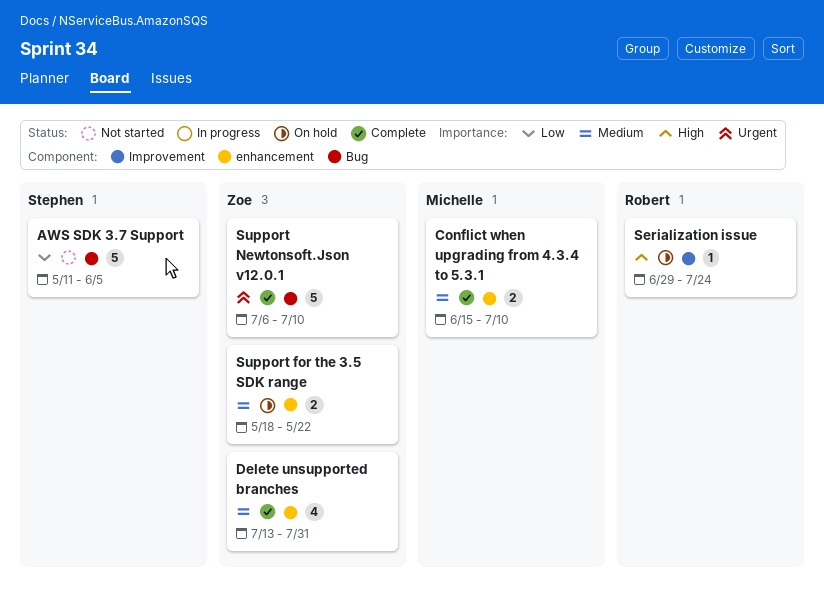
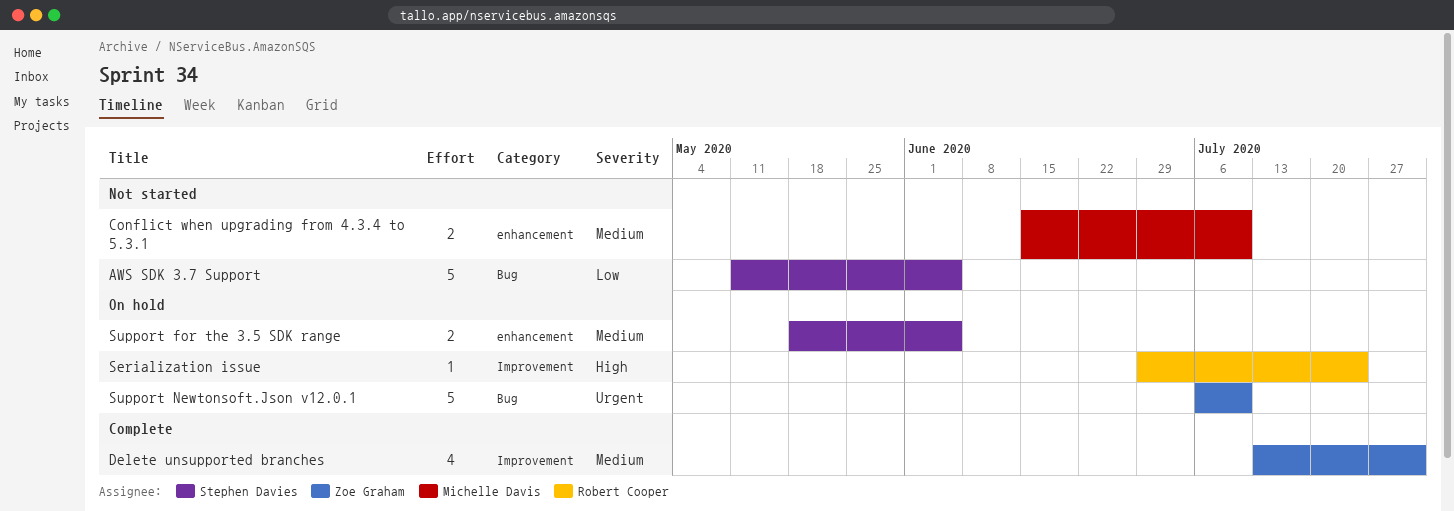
Conflict when upgrading from 4.3.4 to 5.3.1, status: Complete -> Not started
Delete unsupported branches, label: enhancement -> Improvement
Support for the 3.5 SDK range, owner: Zoe Graham -> Stephen Davies
Support for the 3.5 SDK range, due: May 22 -> Jun 5
Support Newtonsoft.Json v12.0.1, status: Complete -> On hold

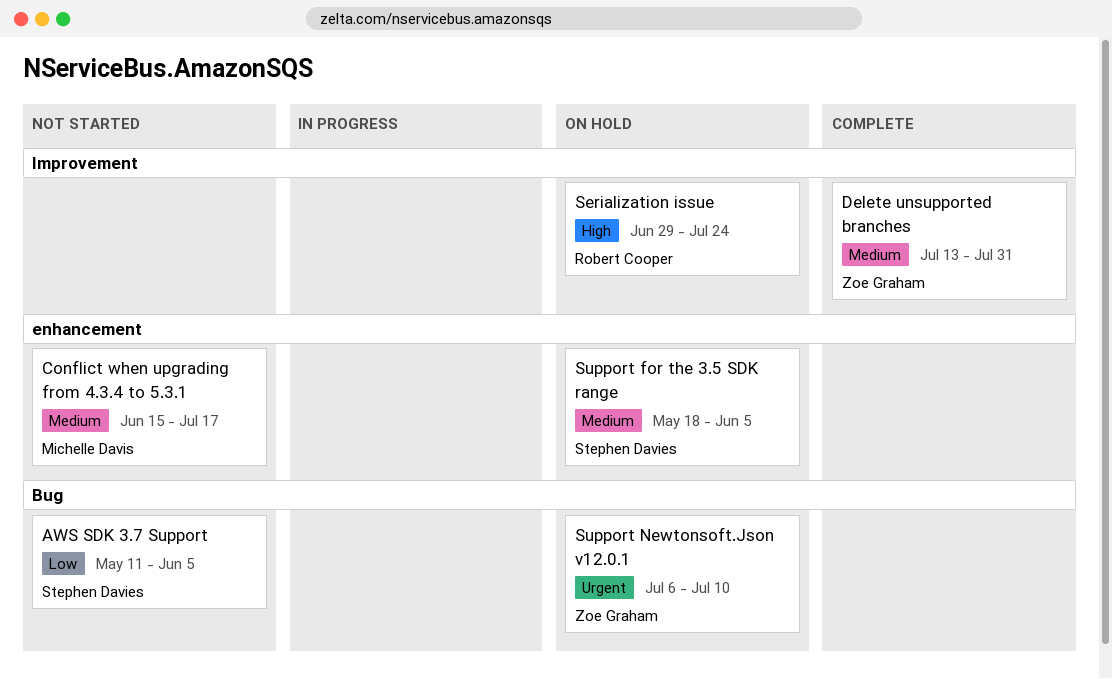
Conflict when upgrading from 4.3.4 to 5.3.1, due: Jul 10 -> Jul 17

